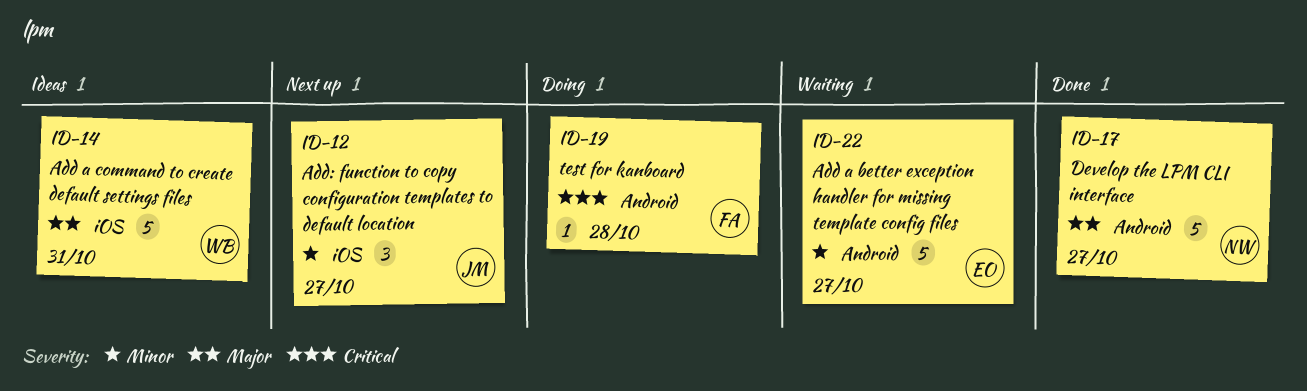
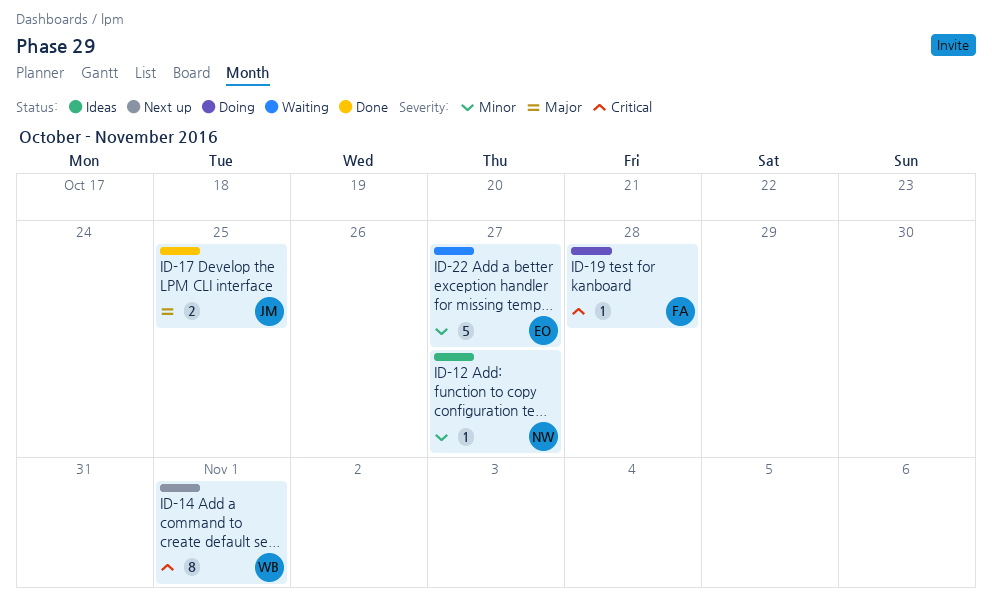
ID-12, status: Next up -> Ideas
ID-12, owner: JM -> NW
ID-12, estimate: 3 -> 1
ID-14, status: Ideas -> Next up
ID-14, priority: Major -> Critical
ID-14, estimate: 5 -> 8
ID-14, due: Oct 31 -> Nov 1
ID-17, owner: NW -> JM
ID-17, estimate: 5 -> 2
ID-17, due: Oct 27 -> Oct 25

